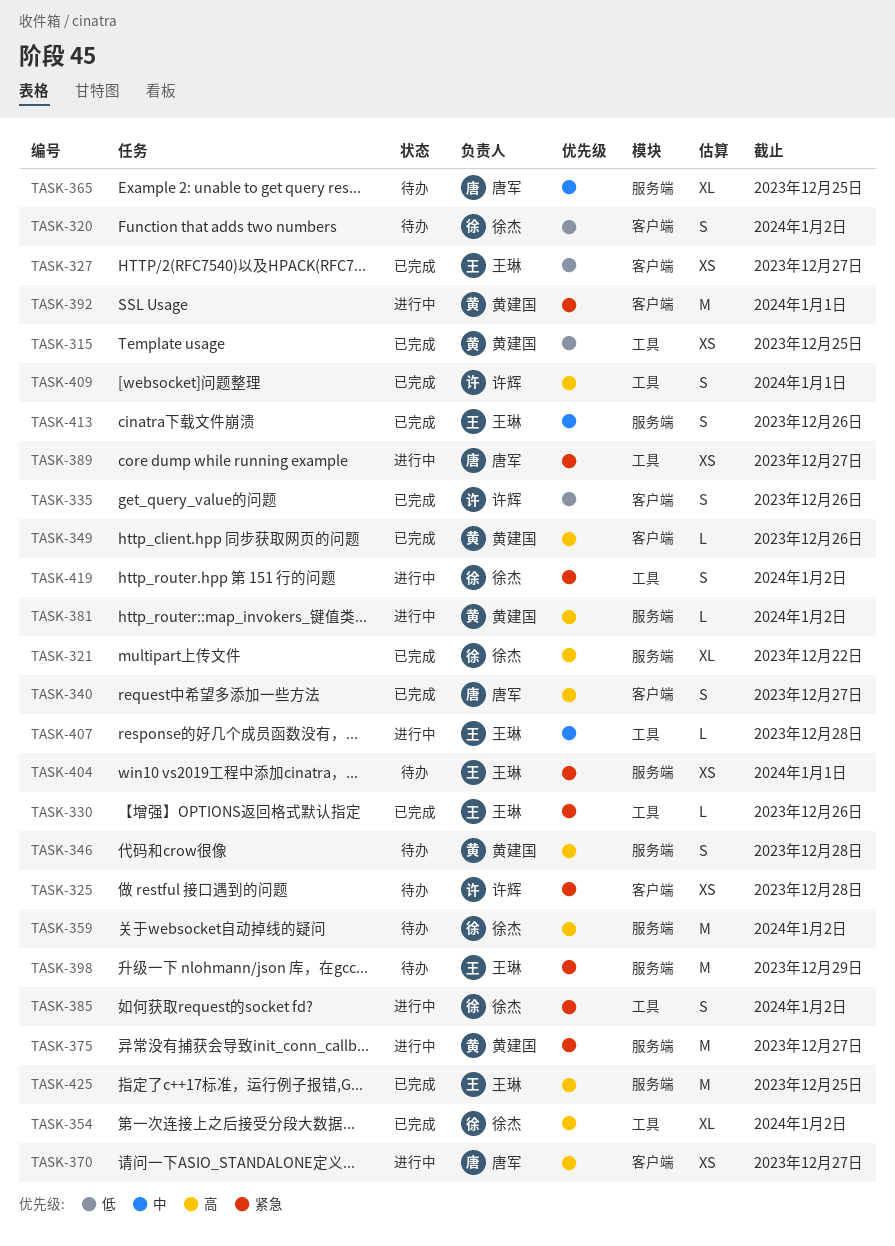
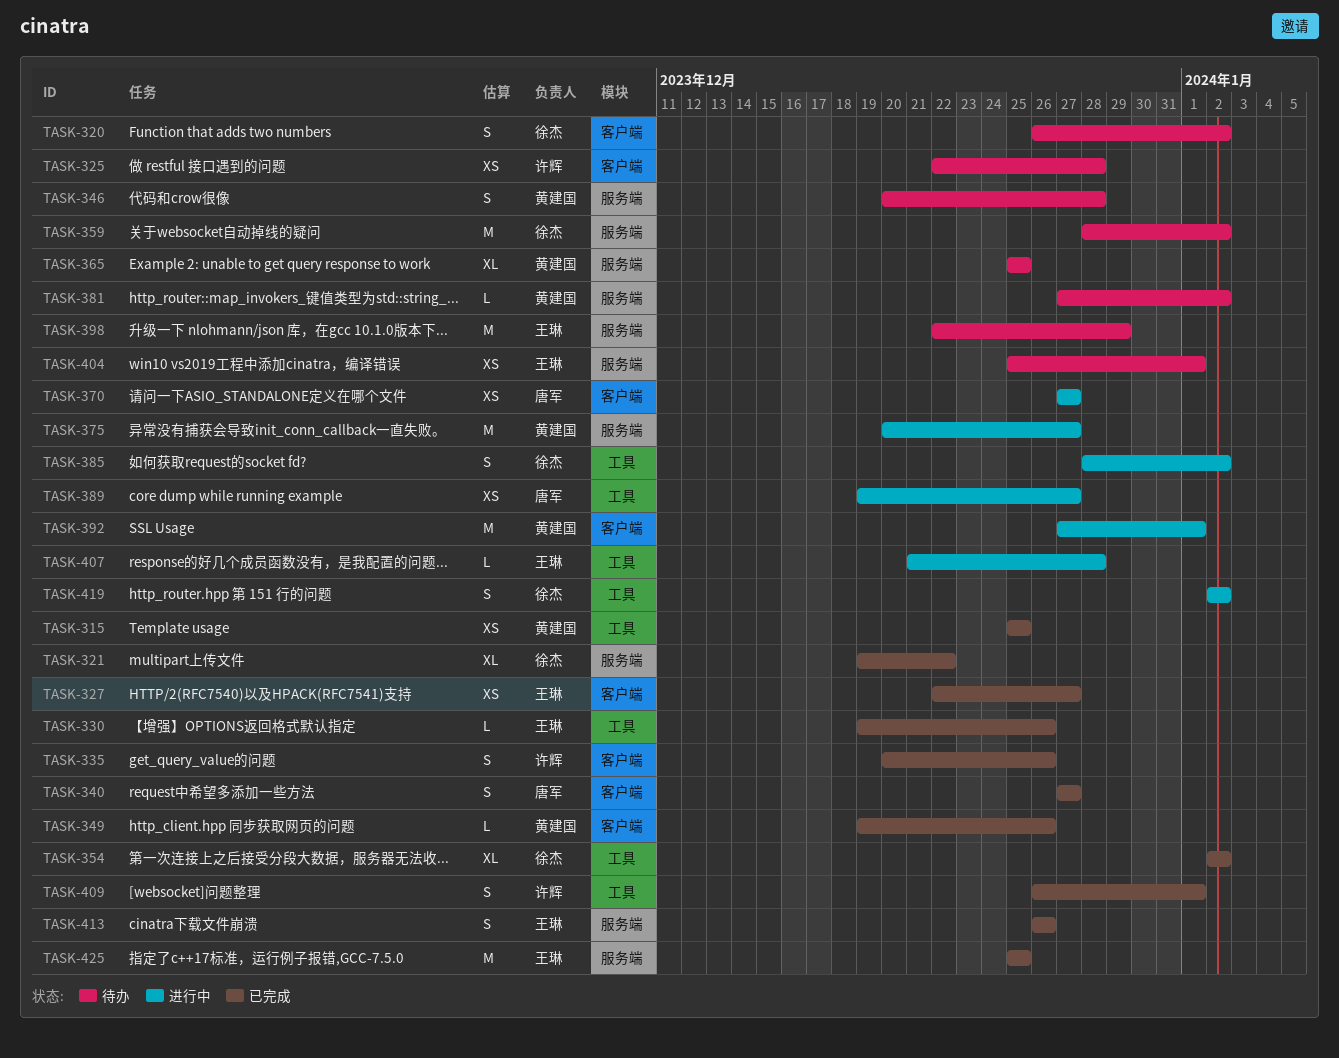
TASK-365, owner: 唐军 -> 黄建国
TASK-381, status: 进行中 -> 待办

